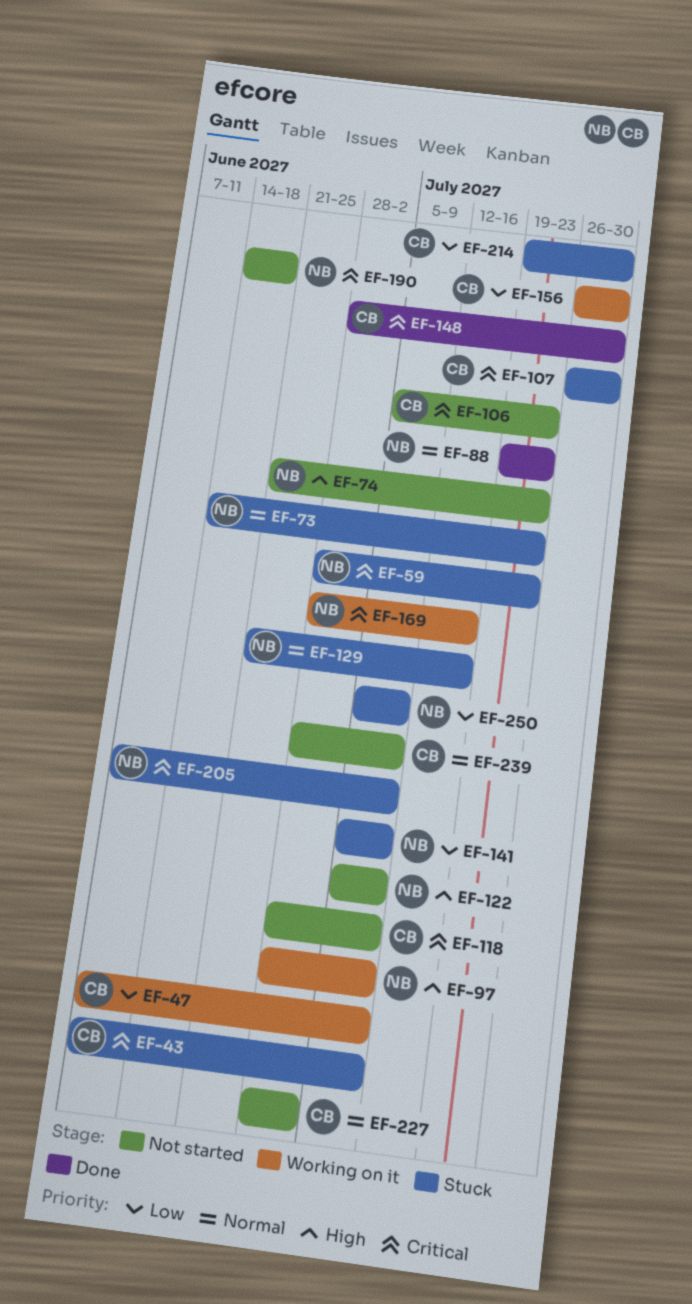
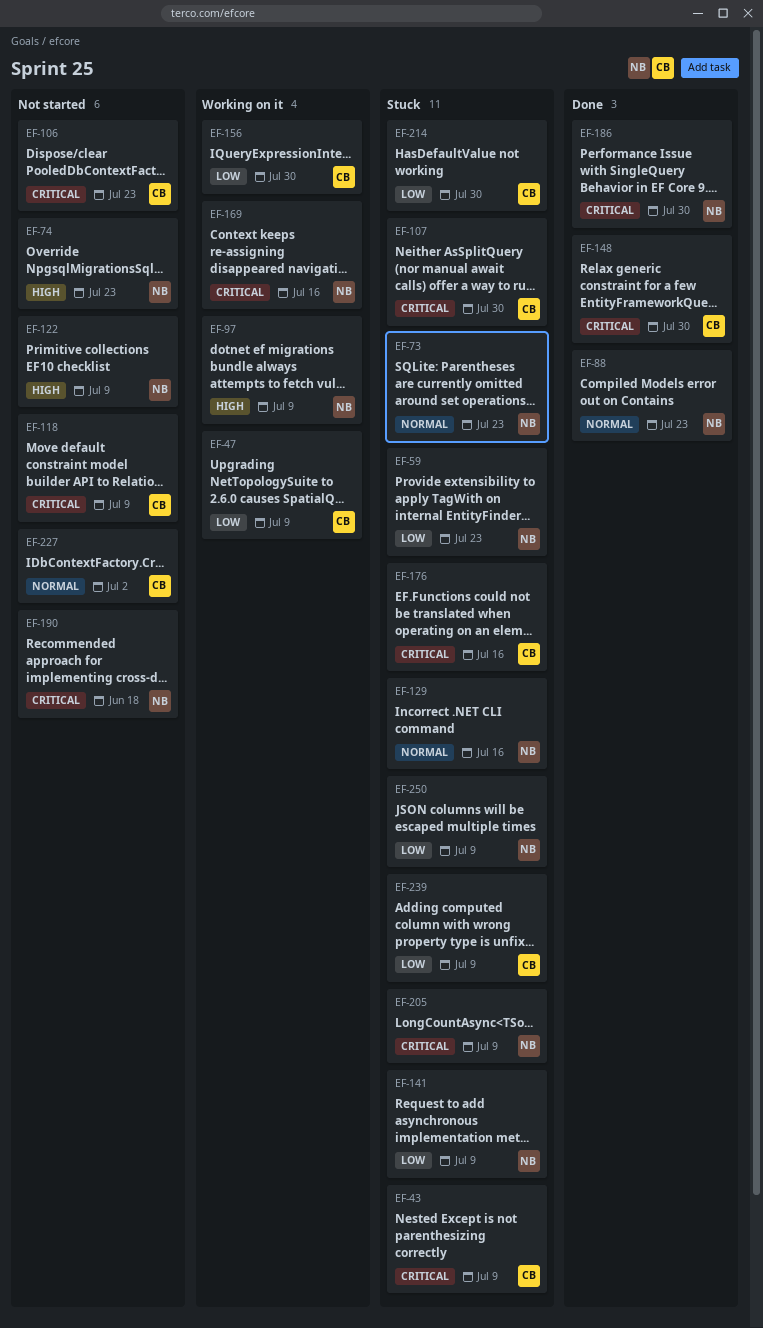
EF-59, priority: Critical -> Low
EF-176: none -> present
EF-186: none -> present
EF-239, status: Not started -> Stuck
EF-239, priority: Normal -> Low

